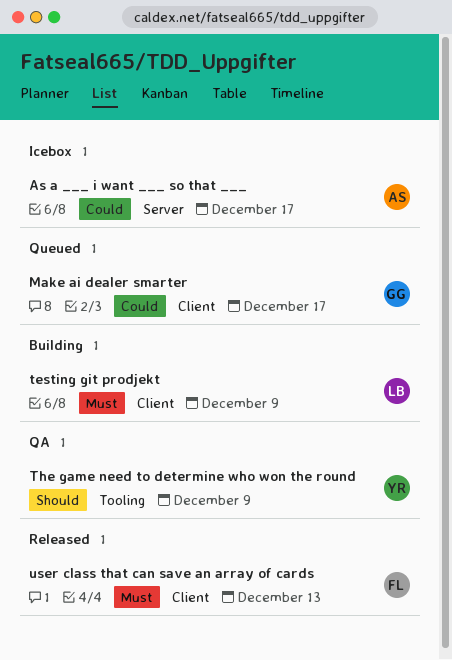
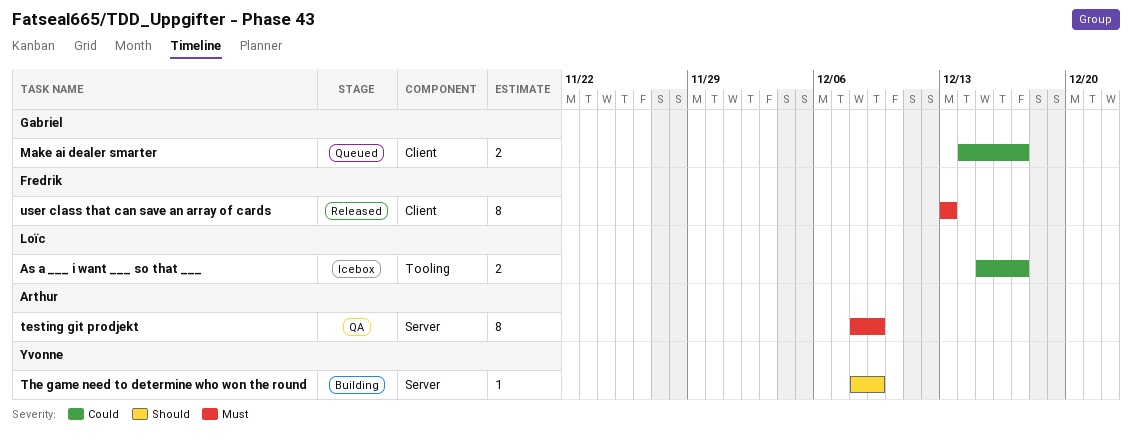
As a ___ i want ___ so that ___, owner: Arthur -> Loïc
As a ___ i want ___ so that ___, label: Server -> Tooling
testing git prodjekt, status: Building -> QA
testing git prodjekt, owner: Loïc -> Arthur
testing git prodjekt, label: Client -> Server
The game need to determine who won the round, status: QA -> Building
The game need to determine who won the round, label: Tooling -> Server

